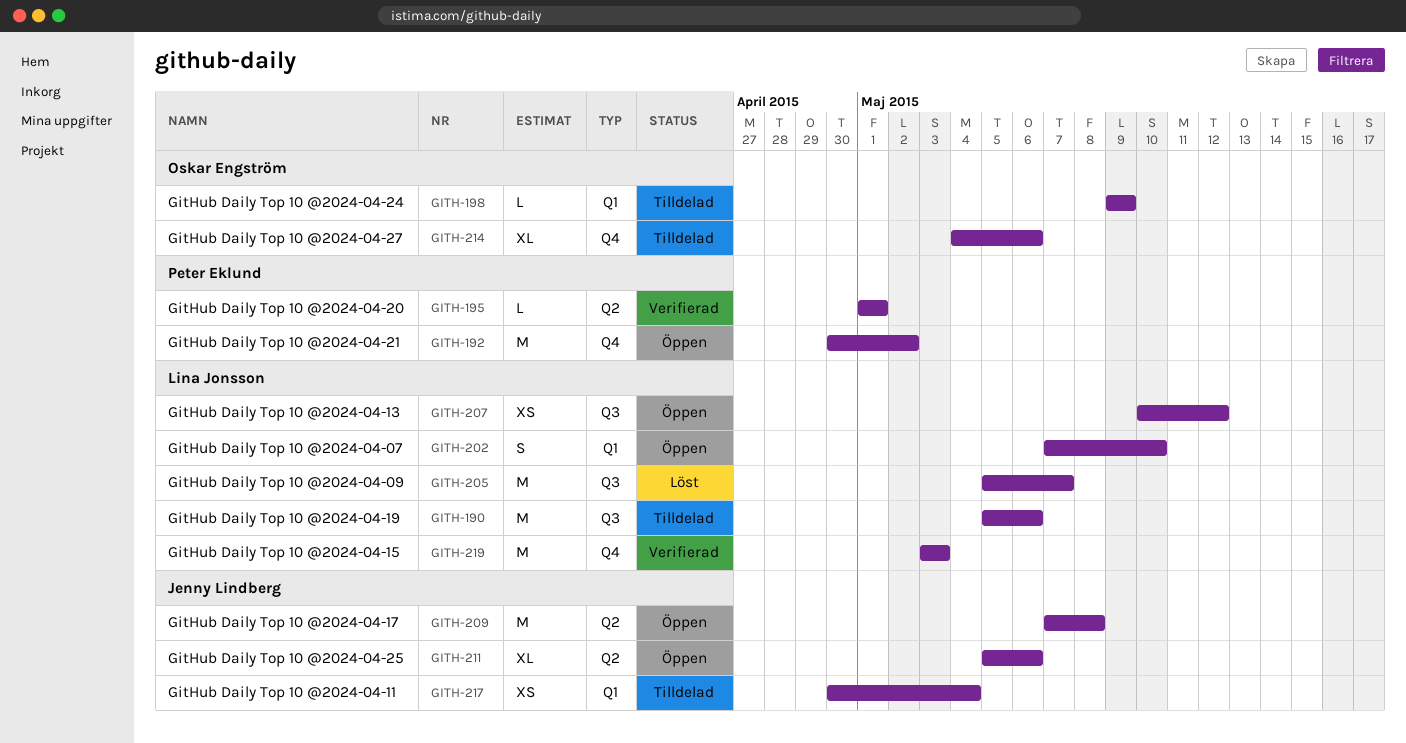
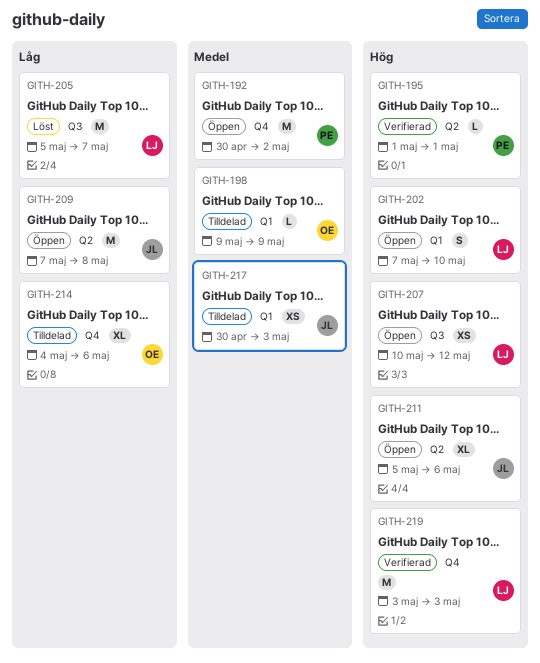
GITH-190: present -> none
GITH-217, due: May 4 -> May 3

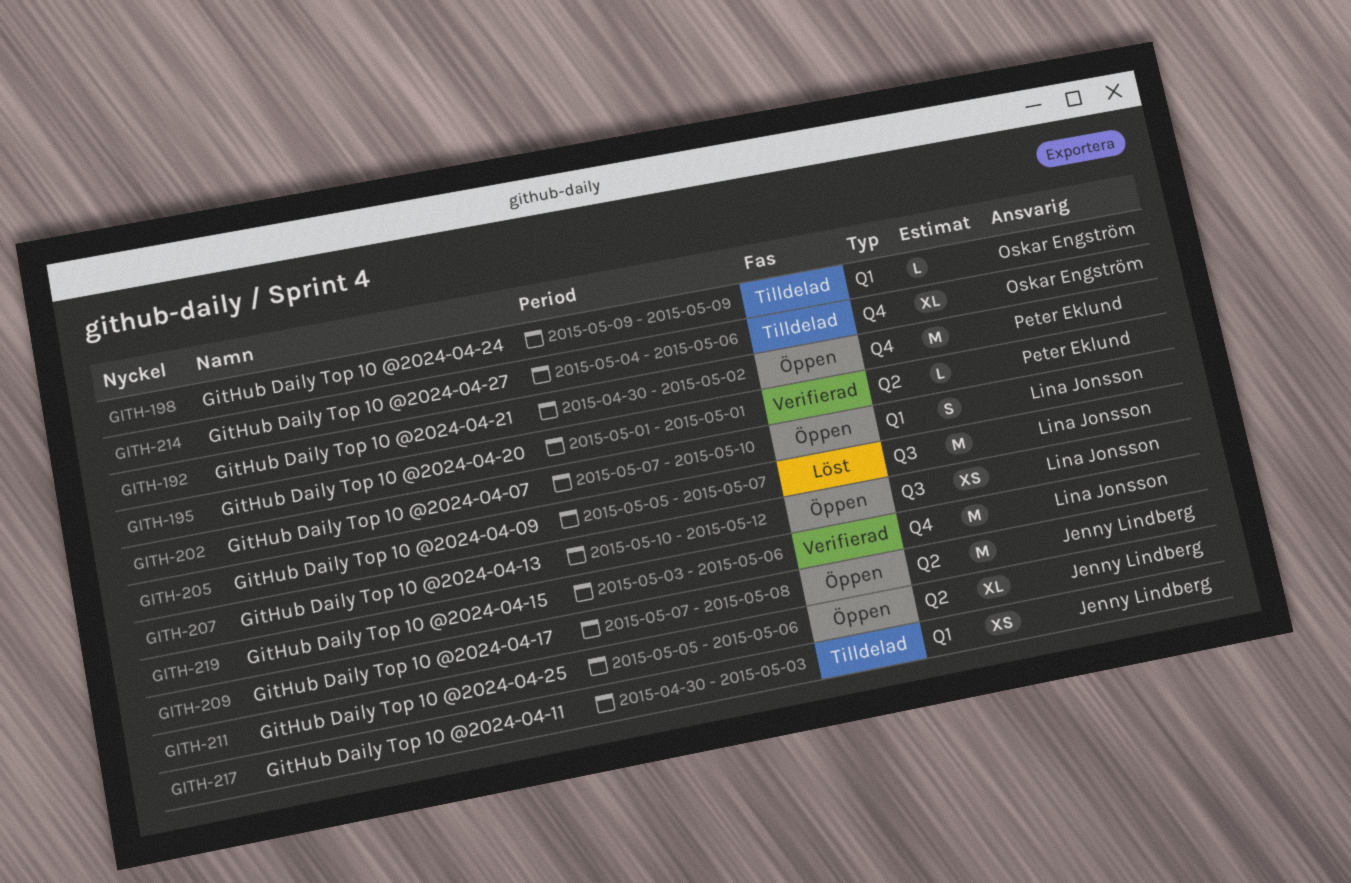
GITH-219, due: May 3 -> May 6

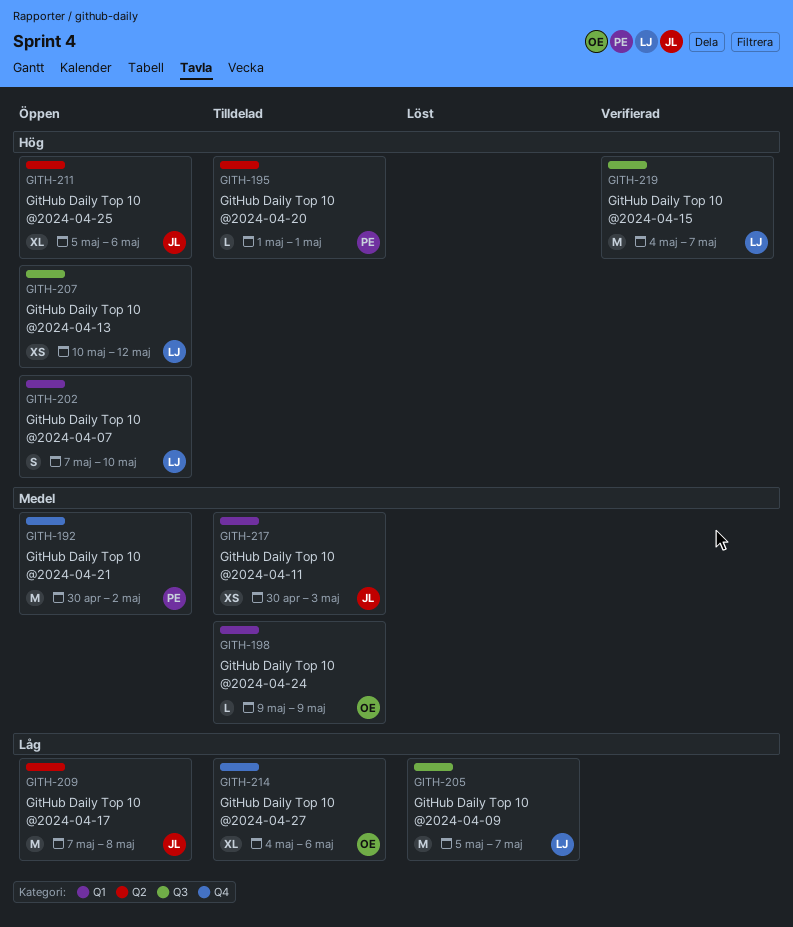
GITH-195, status: Verifierad -> Tilldelad
GITH-219, label: Q4 -> Q3
GITH-219, start: May 3 -> May 4
GITH-219, due: May 6 -> May 7

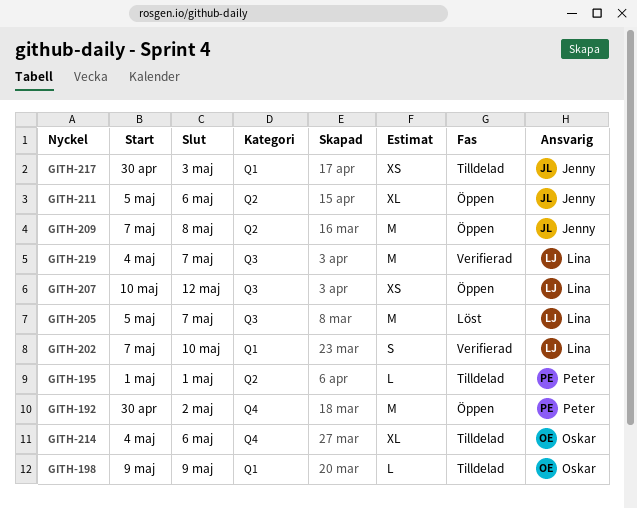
GITH-202, status: Öppen -> Verifierad

